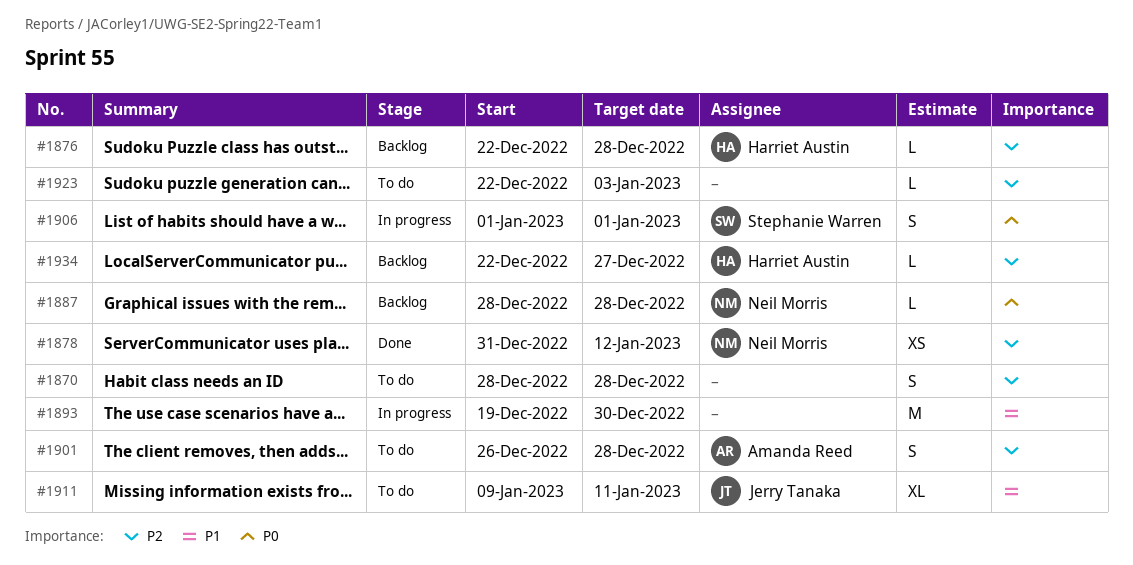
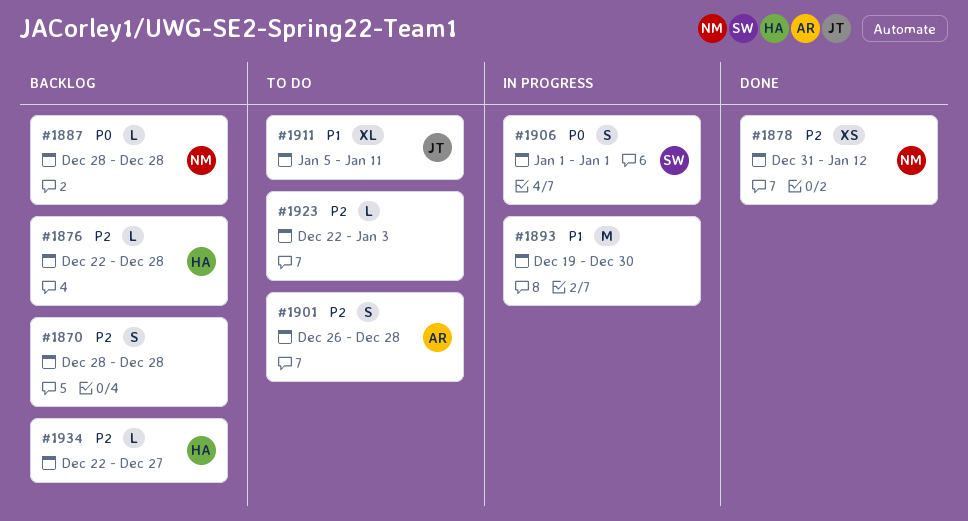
#1870, status: To do -> Backlog
#1911, start: Jan 9 -> Jan 5

